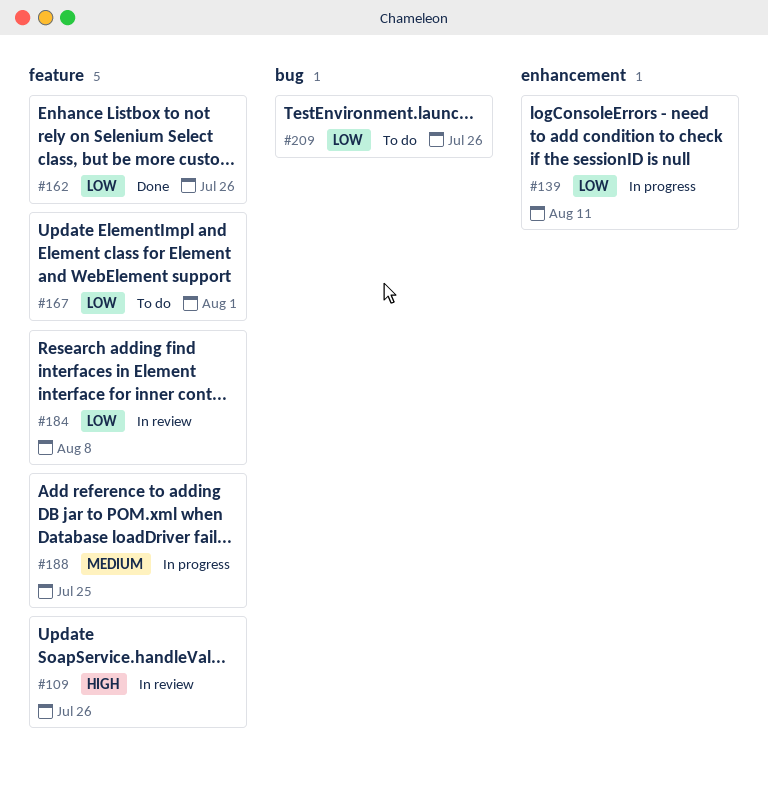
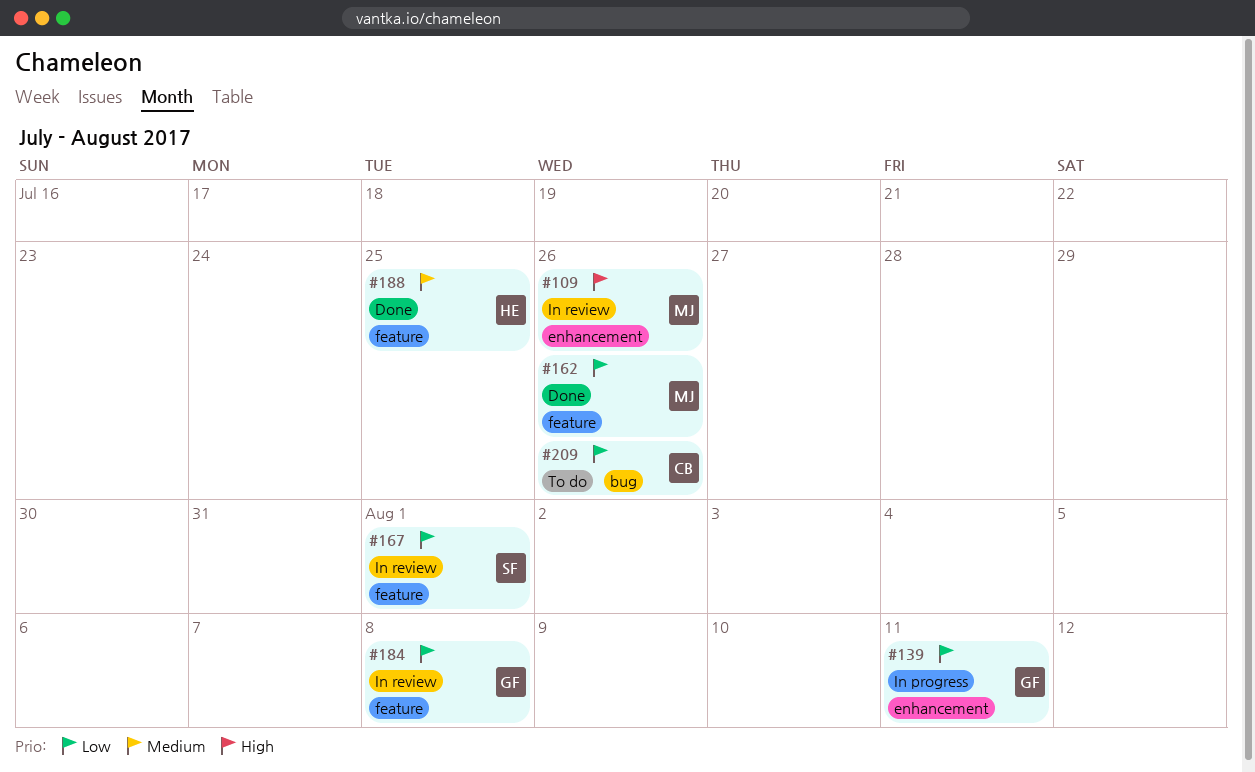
#109, label: feature -> enhancement
#167, status: To do -> In review
#188, status: In progress -> Done

